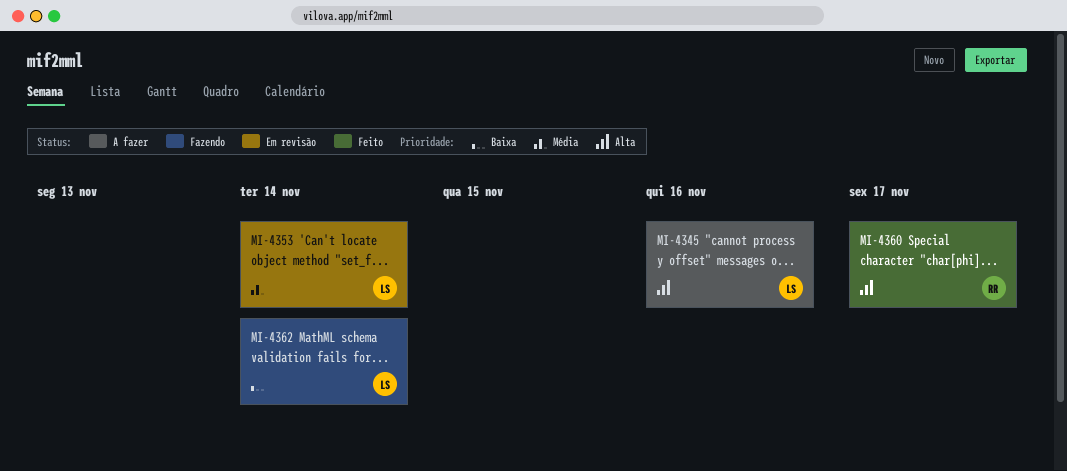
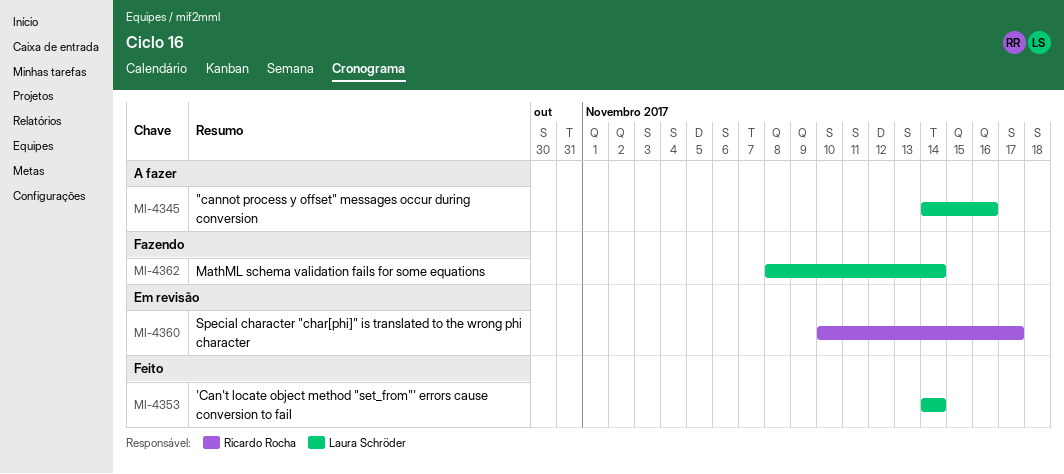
MI-4353, status: Em revisão -> Feito
MI-4360, status: Feito -> Em revisão

